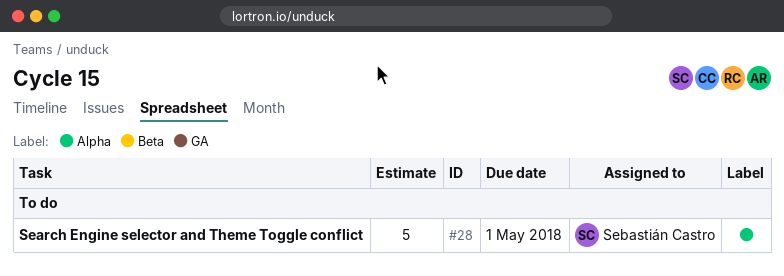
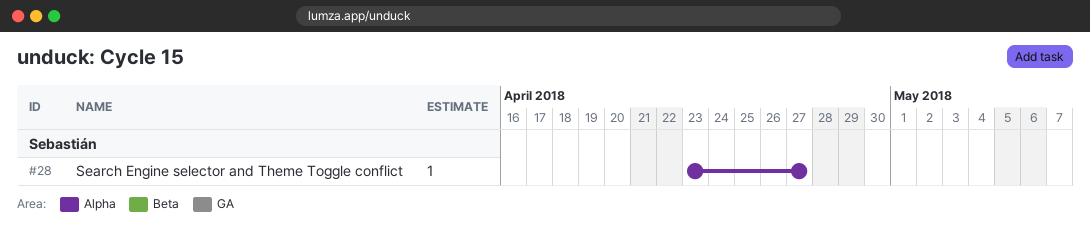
#28, estimate: 5 -> 1
#28, due: May 1 -> Apr 27

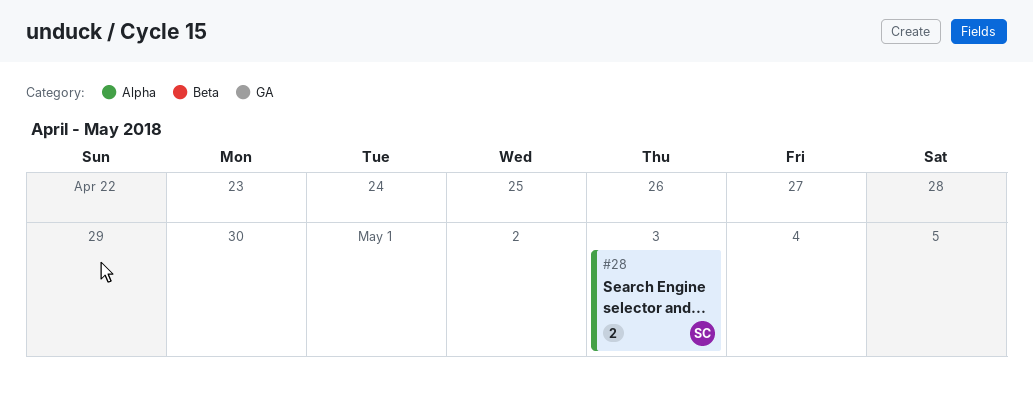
#28, estimate: 1 -> 2
#28, due: Apr 27 -> May 3

